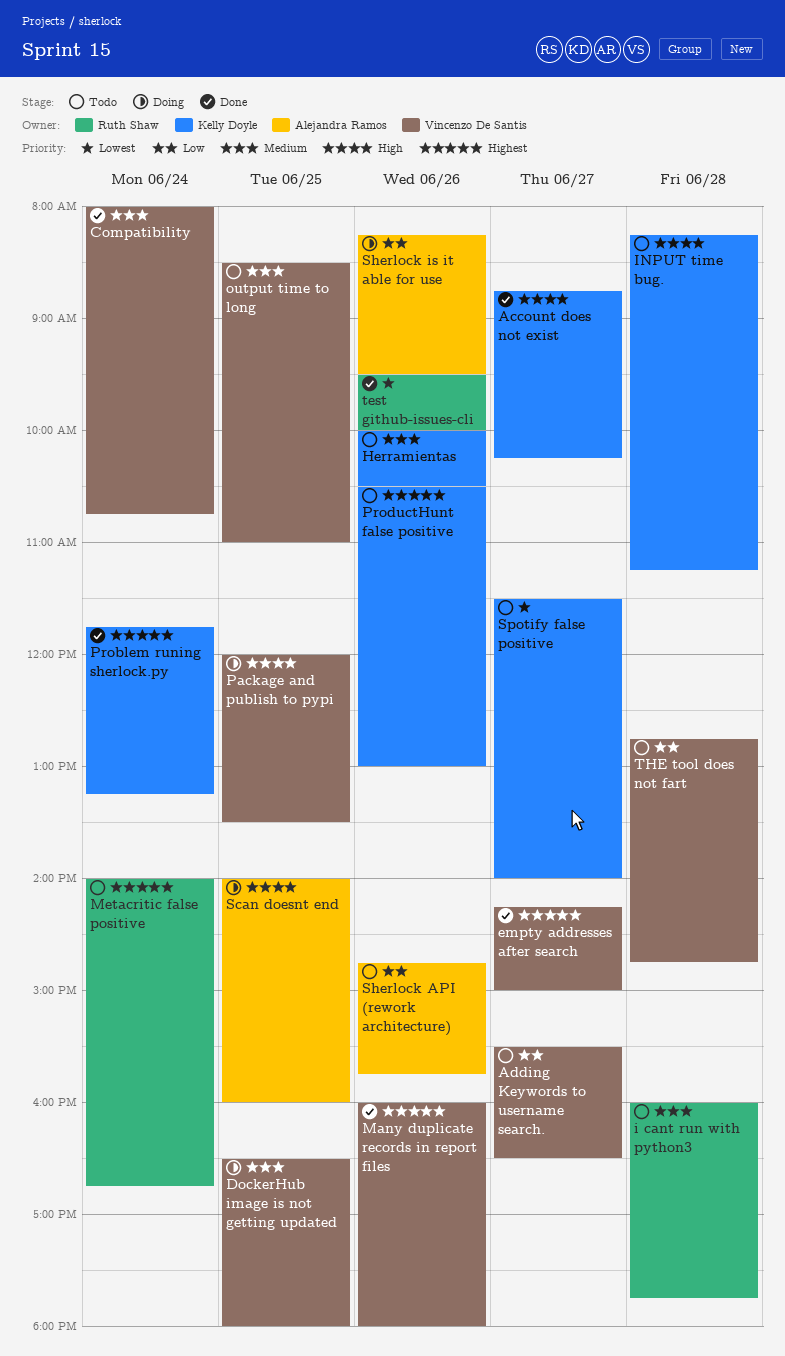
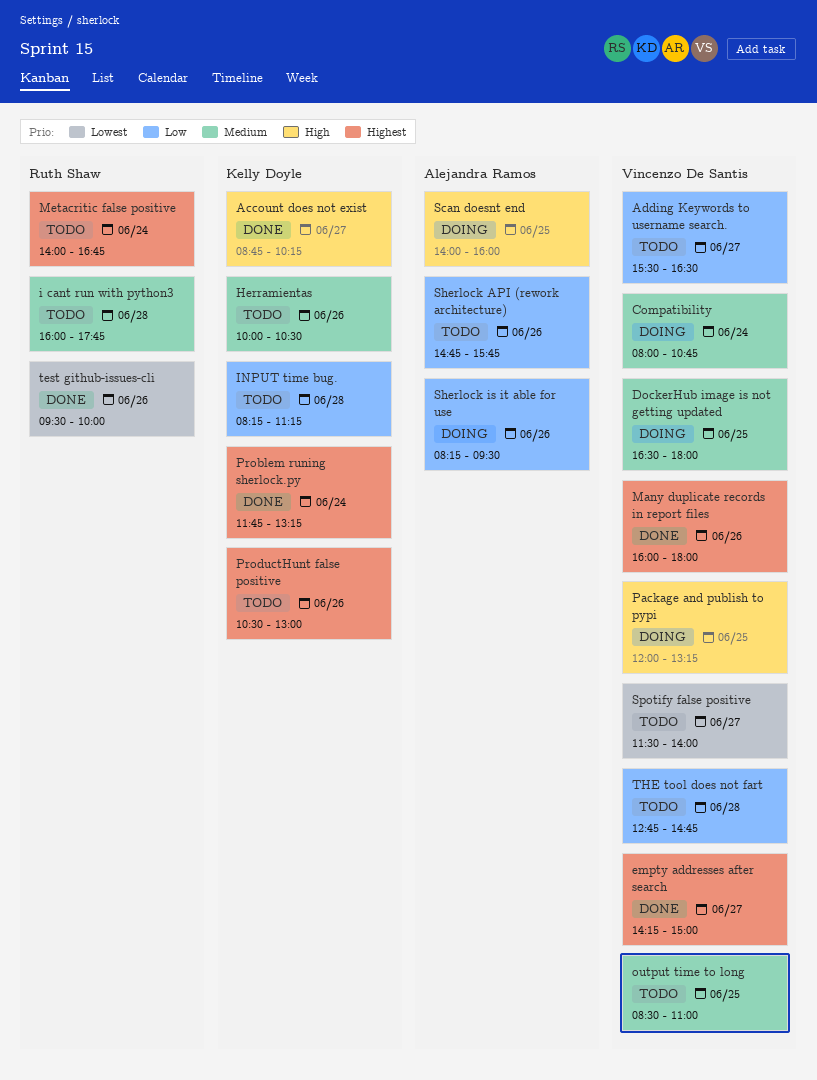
Compatibility, status: Done -> Doing
INPUT time bug., priority: High -> Low
Package and publish to pypi, ends: 13:30 -> 13:15
Spotify false positive, owner: Kelly Doyle -> Vincenzo De Santis

